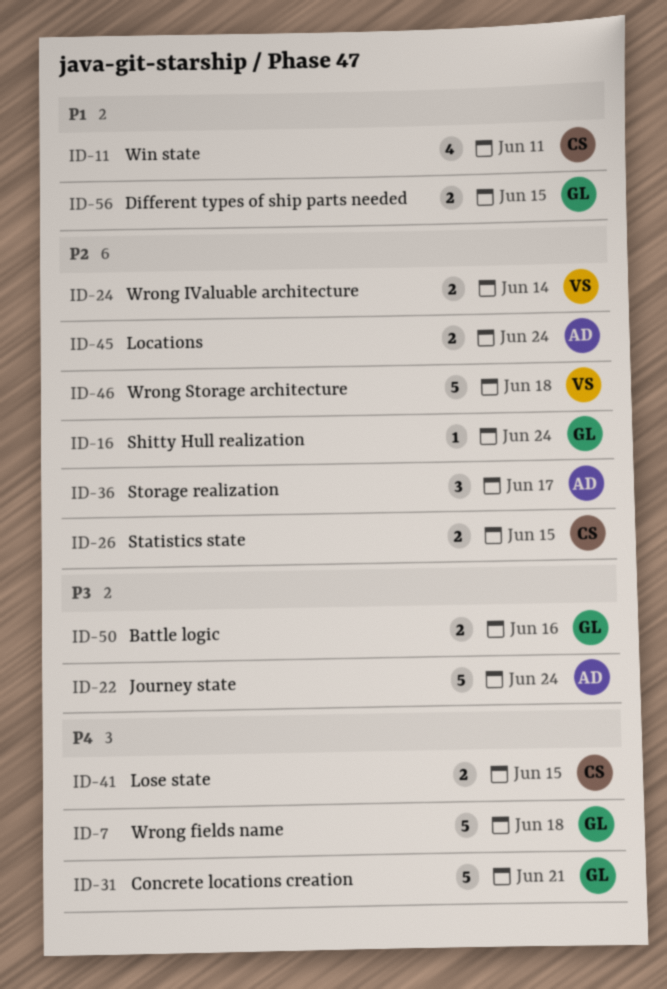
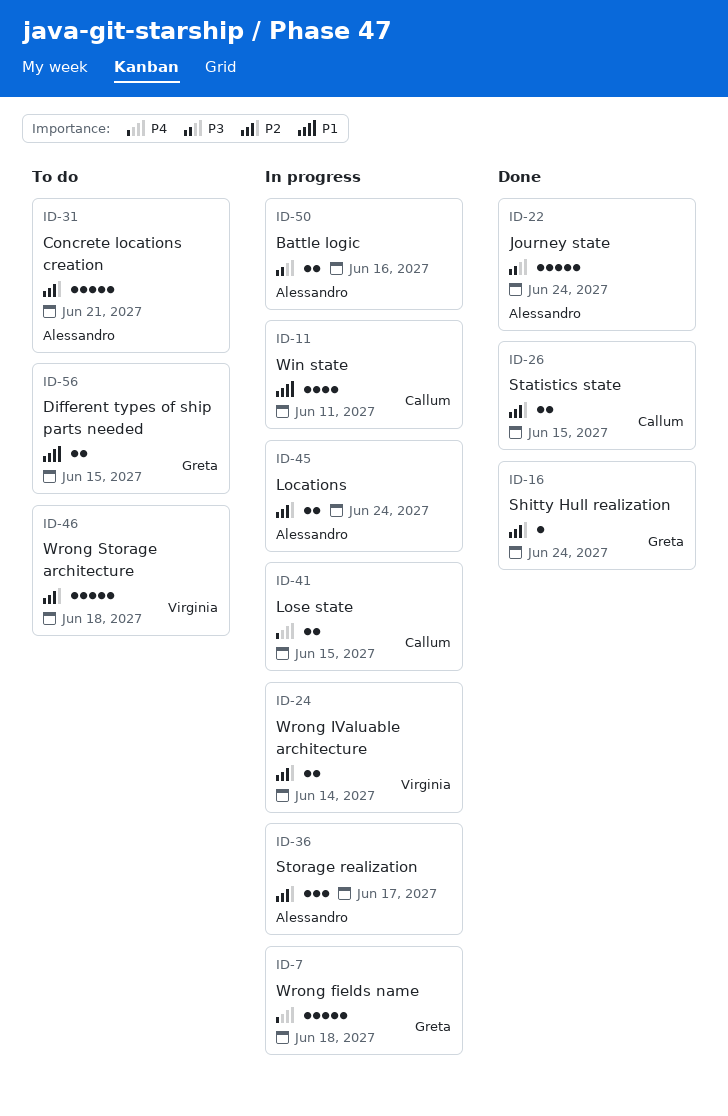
ID-31, owner: Greta -> Alessandro
ID-31, priority: P4 -> P2
ID-50, owner: Greta -> Alessandro

